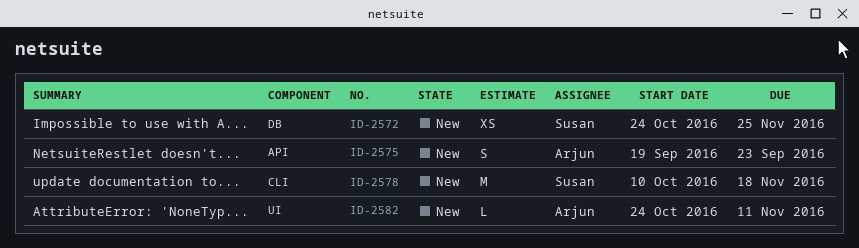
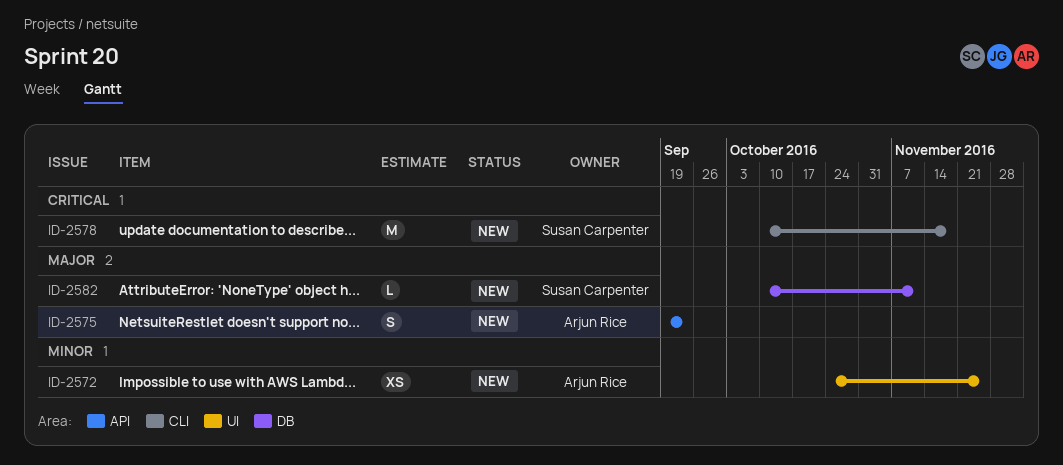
ID-2572, owner: Susan Carpenter -> Arjun Rice
ID-2572, label: DB -> UI
ID-2582, owner: Arjun Rice -> Susan Carpenter
ID-2582, label: UI -> DB
ID-2582, start: Oct 24 -> Oct 10

